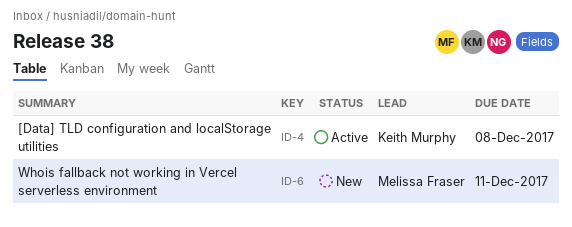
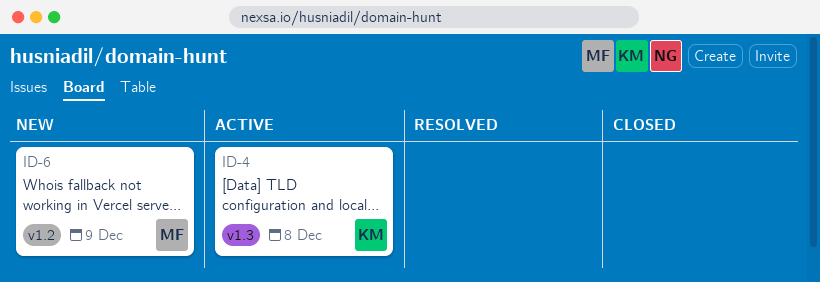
ID-6, due: Dec 11 -> Dec 9

